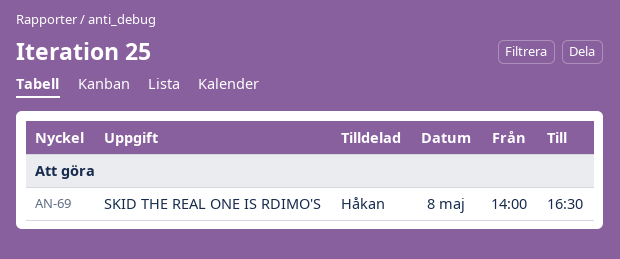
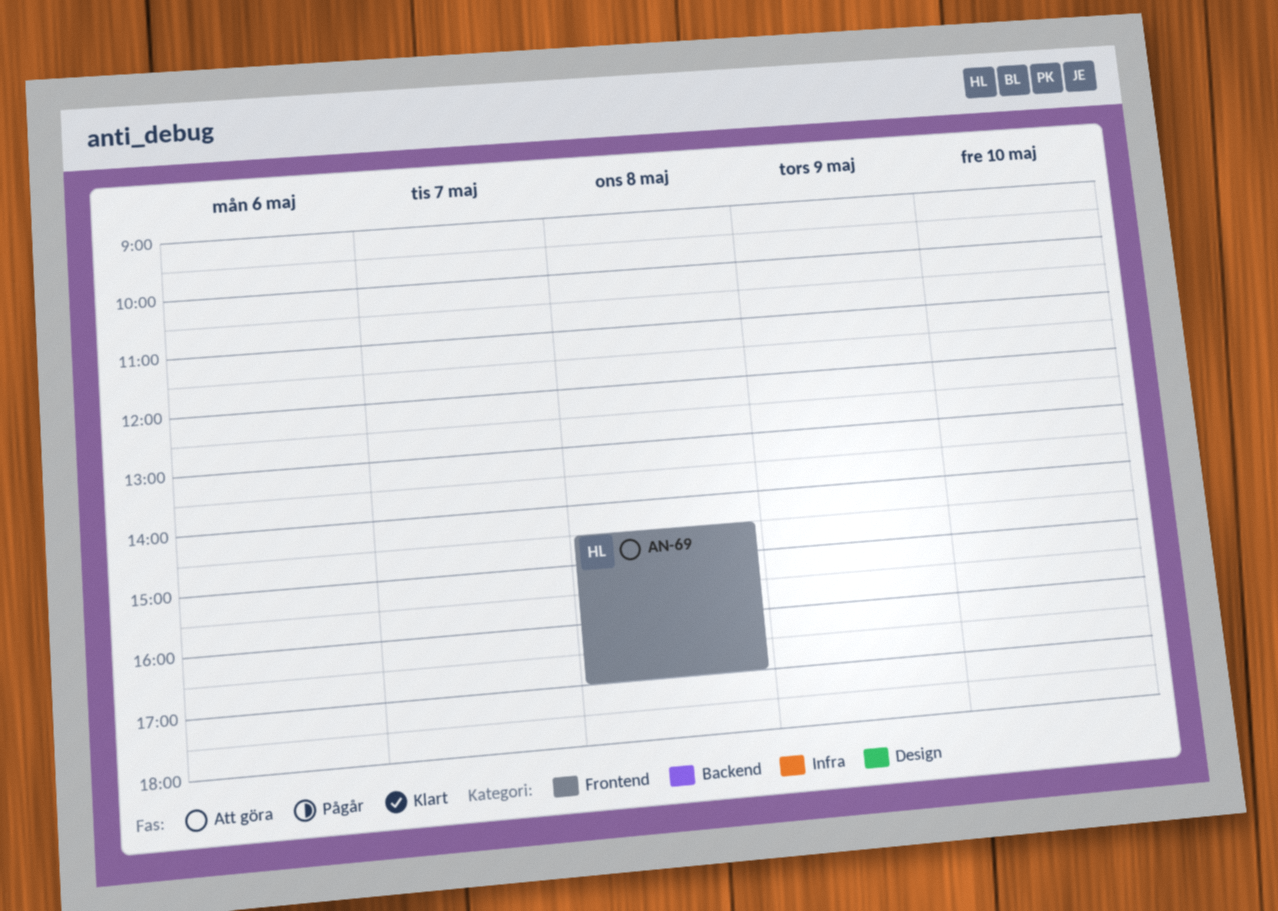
AN-69, begins: 14:00 -> 14:30
AN-69, ends: 16:30 -> 17:00

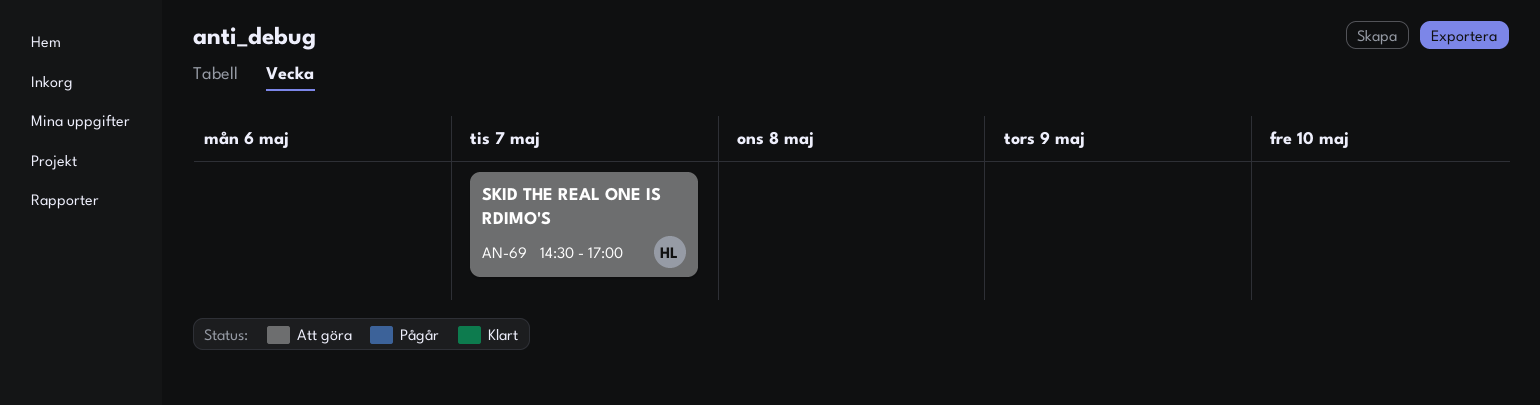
AN-69, day: May 8 -> May 7

